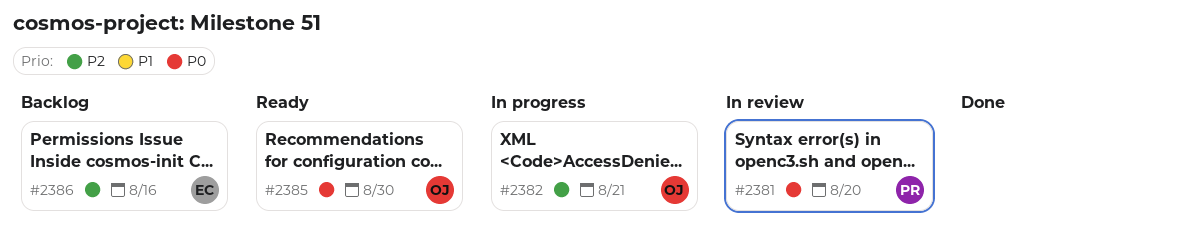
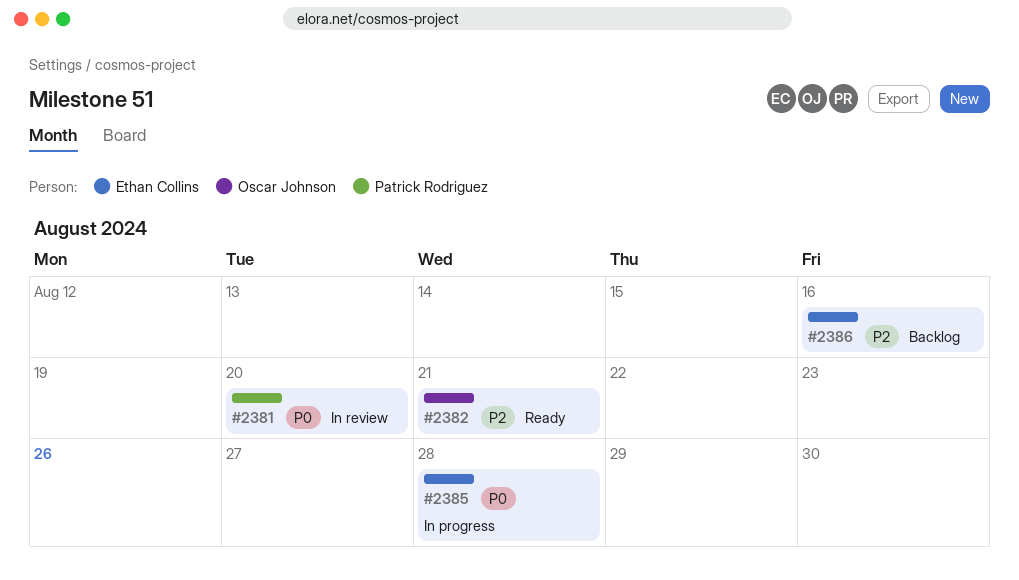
#2382, status: In progress -> Ready
#2385, status: Ready -> In progress
#2385, owner: Oscar Johnson -> Ethan Collins
#2385, due: Aug 30 -> Aug 28

